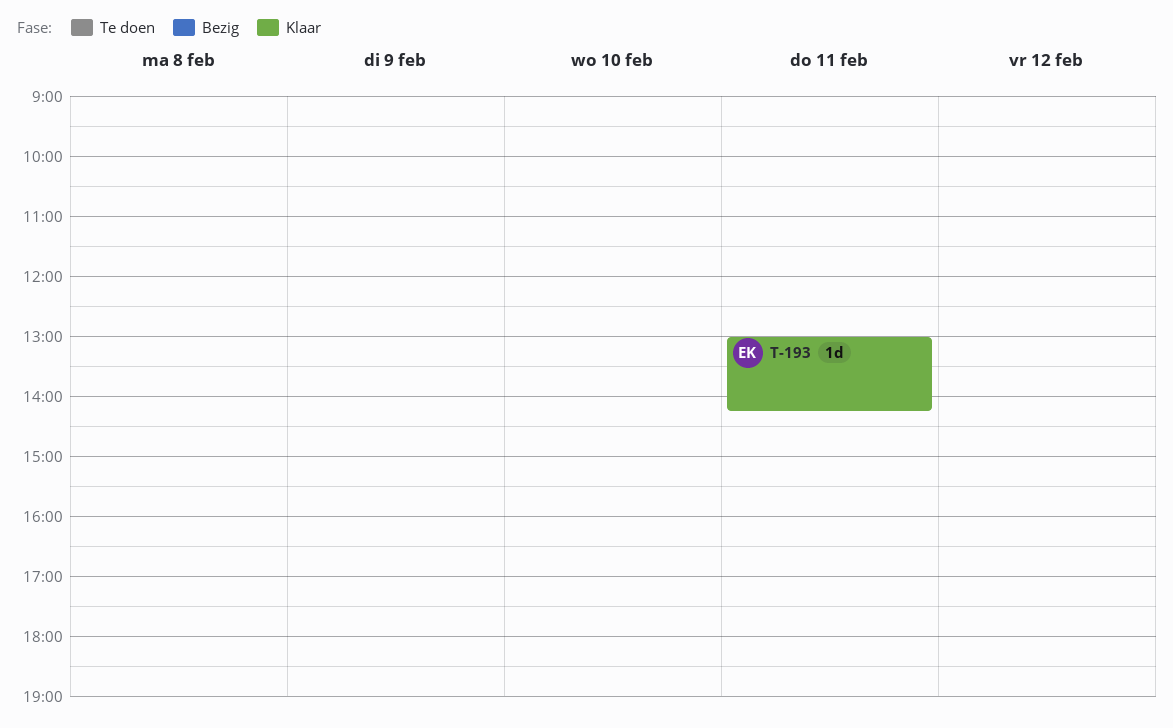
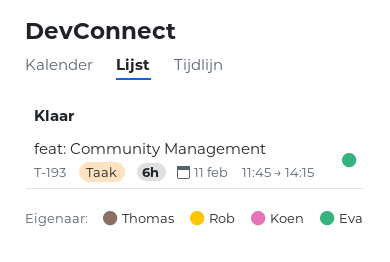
T-193, estimate: 1d -> 6h
T-193, begins: 13:00 -> 11:45

